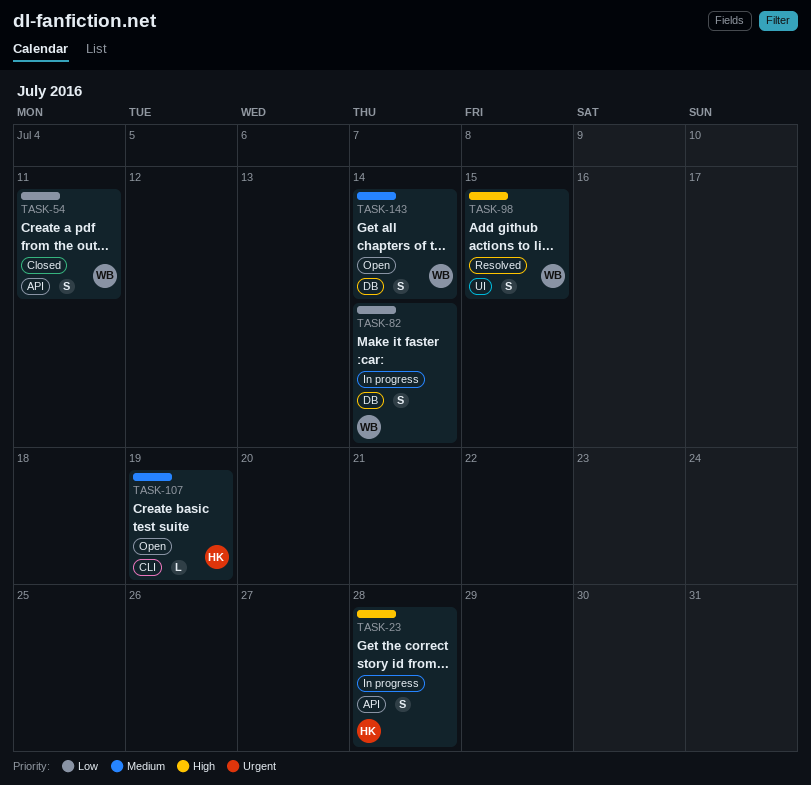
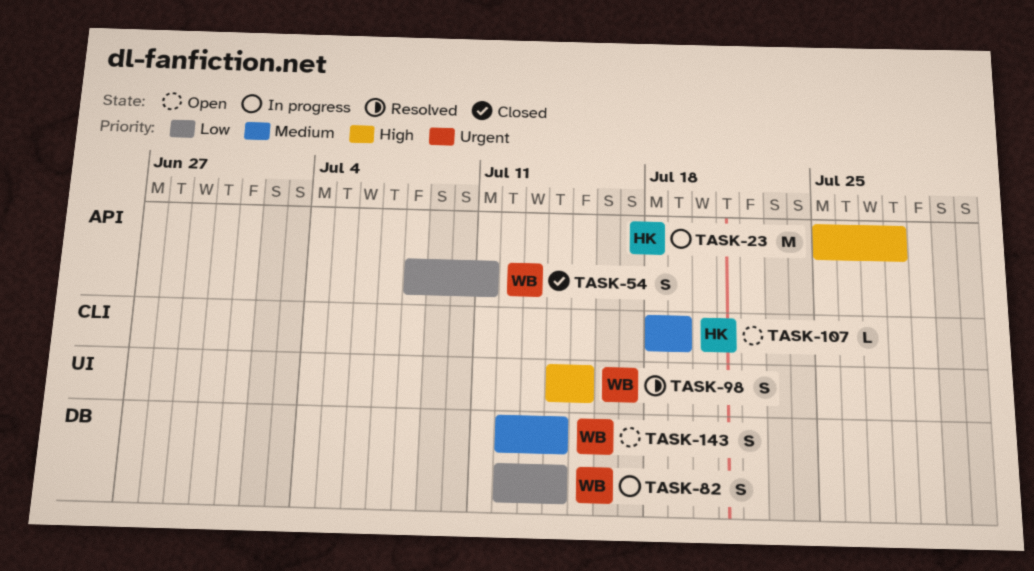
TASK-23, estimate: S -> M

